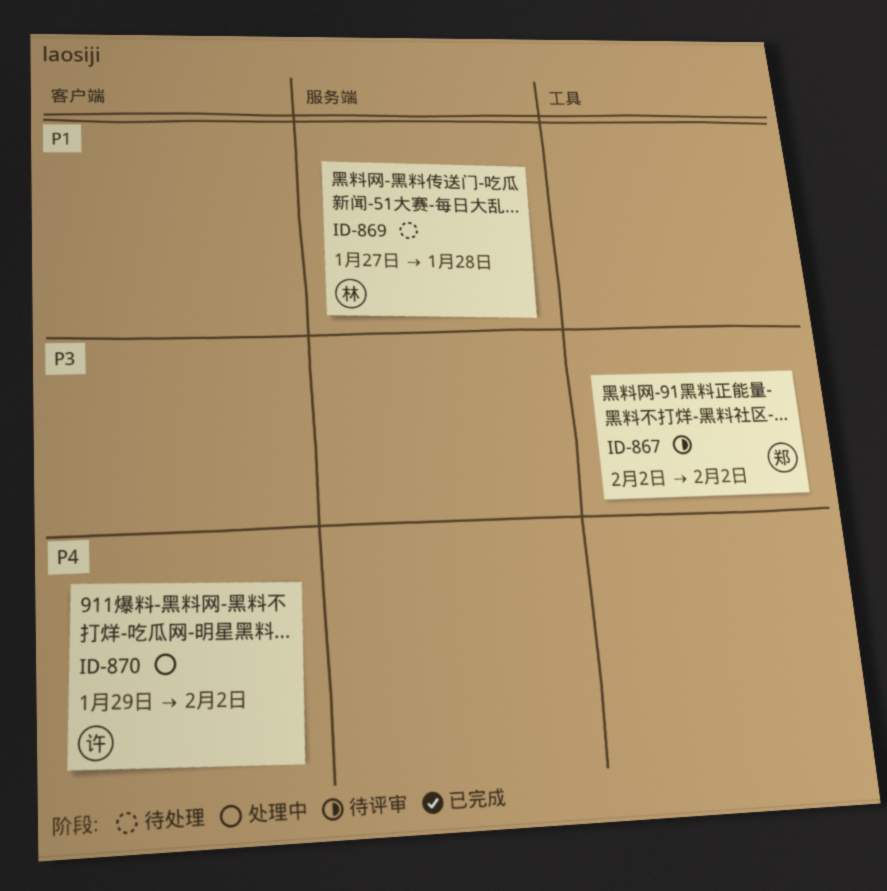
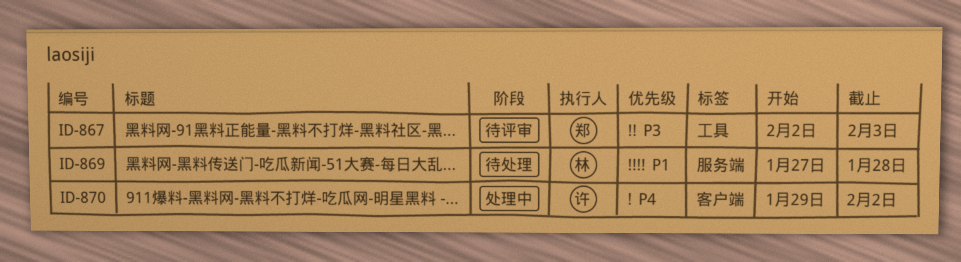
ID-867, due: Feb 2 -> Feb 3

